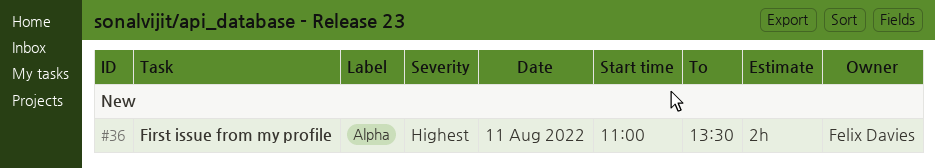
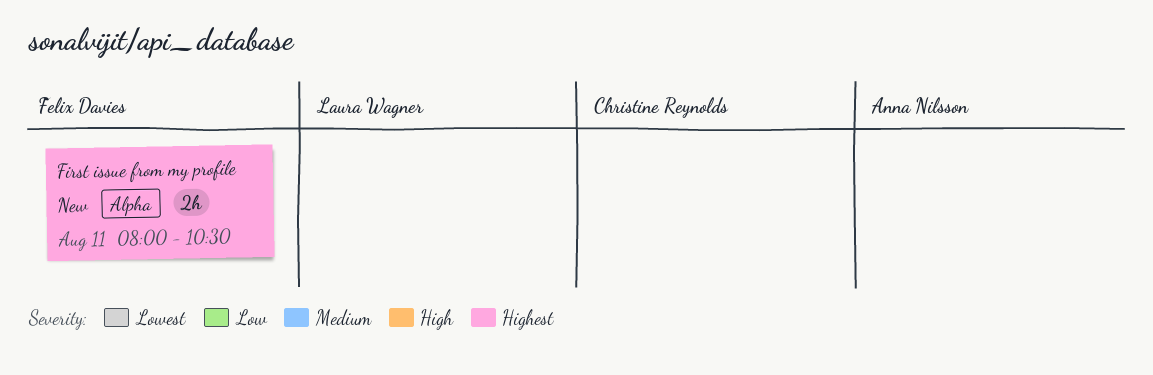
First issue from my profile, begins: 11:00 -> 08:00
First issue from my profile, ends: 13:30 -> 10:30

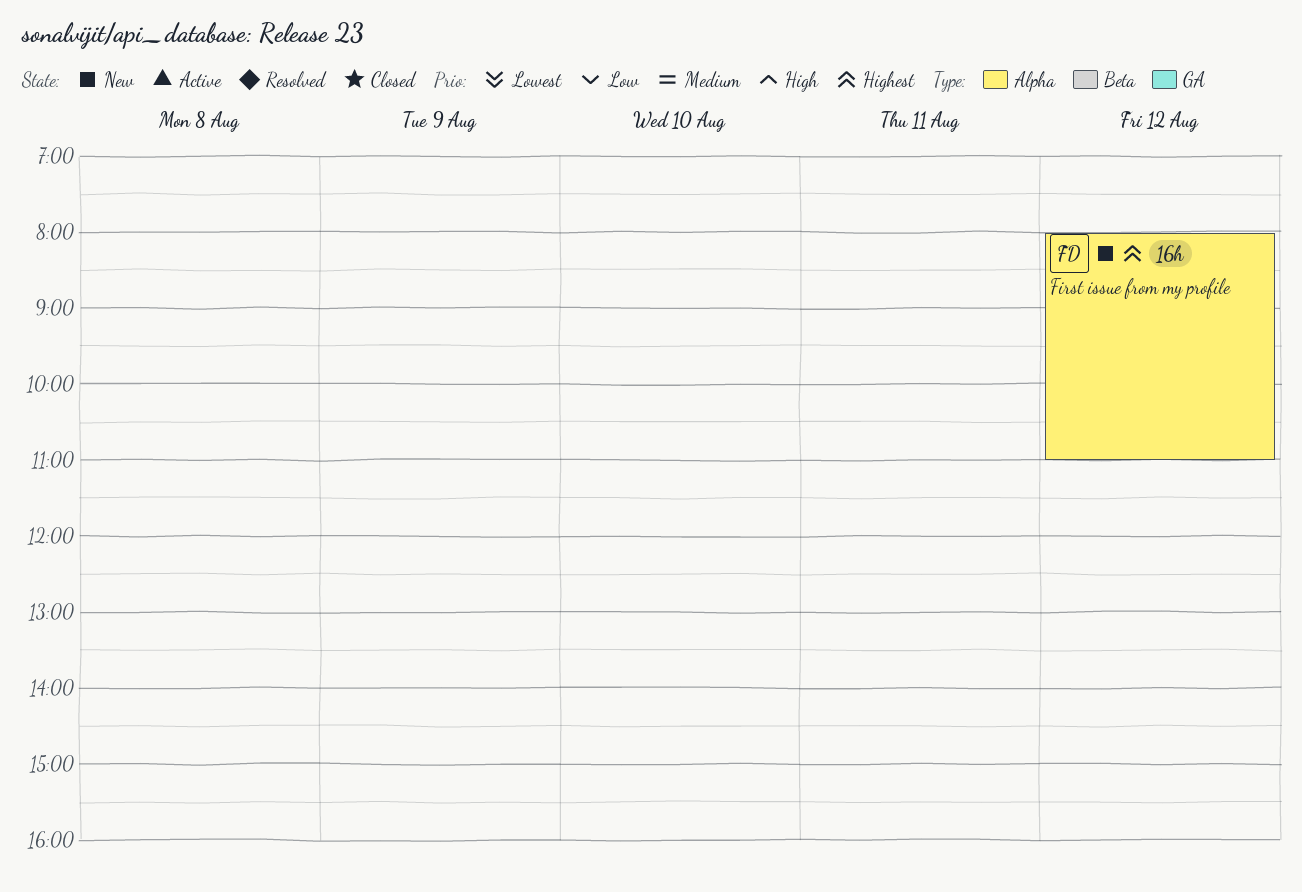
First issue from my profile, estimate: 2h -> 16h
First issue from my profile, day: Aug 11 -> Aug 12
First issue from my profile, ends: 10:30 -> 11:00

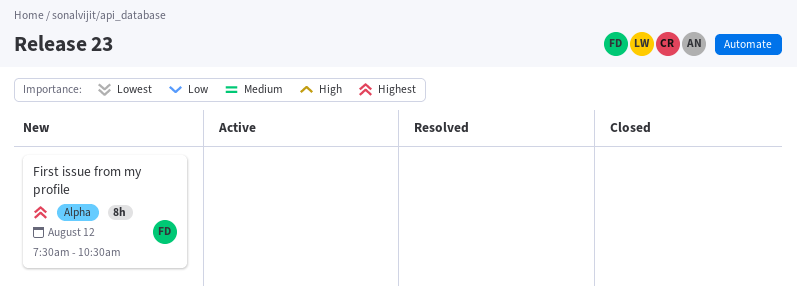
First issue from my profile, estimate: 16h -> 8h
First issue from my profile, begins: 08:00 -> 07:30
First issue from my profile, ends: 11:00 -> 10:30

